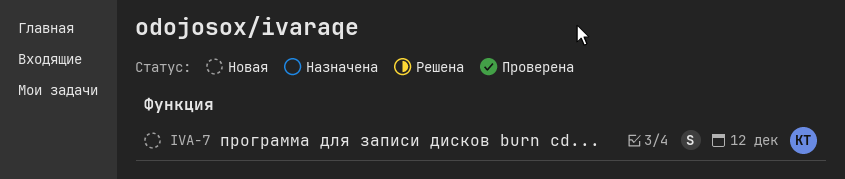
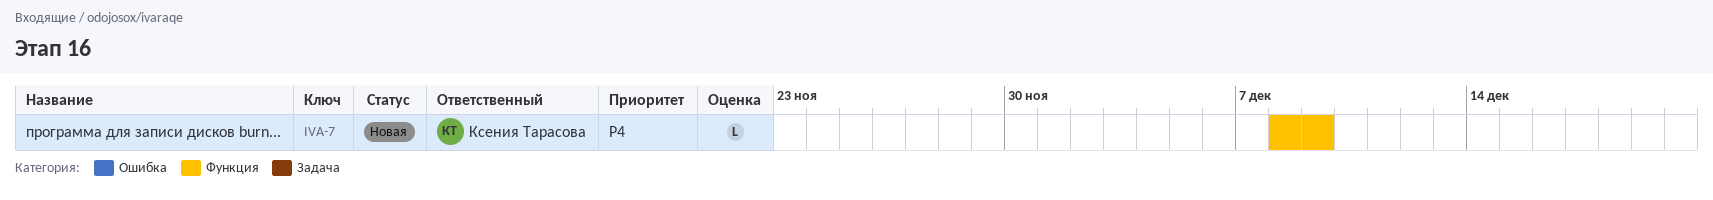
IVA-7, estimate: S -> L
IVA-7, due: Dec 12 -> Dec 9

